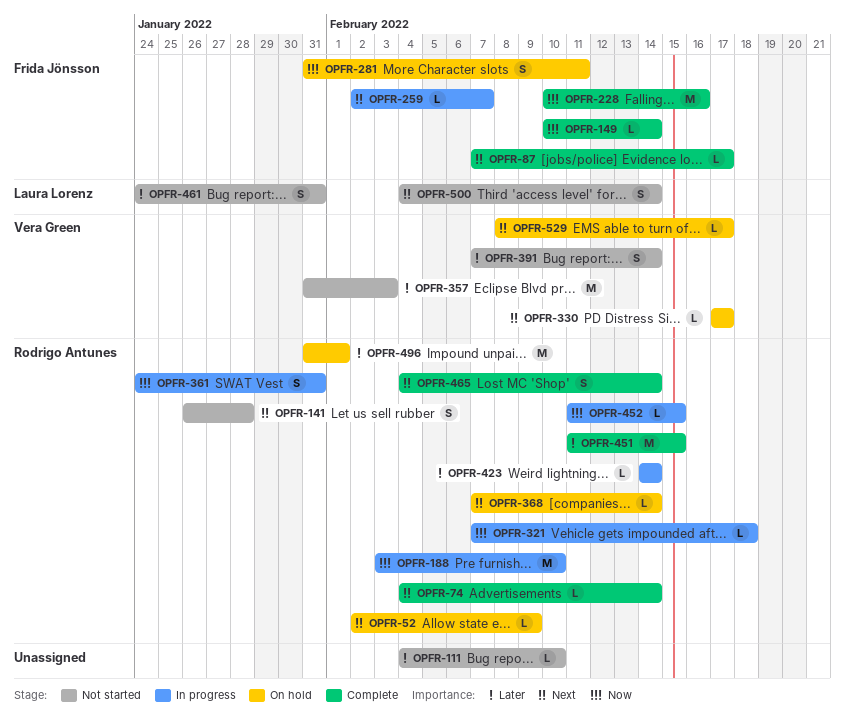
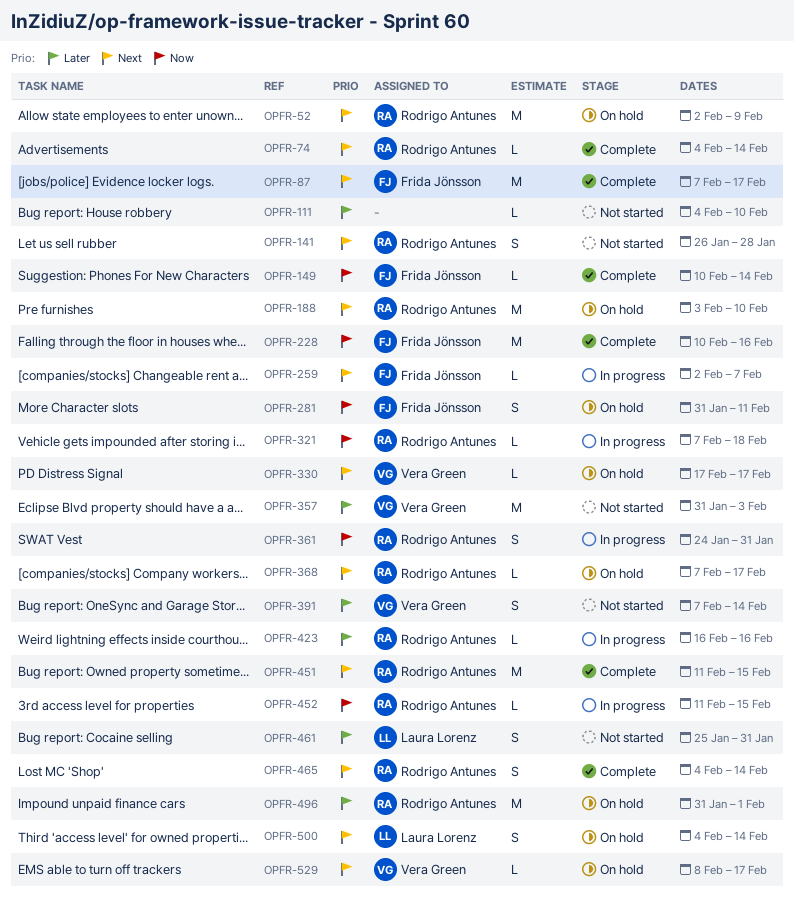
OPFR-52, estimate: L -> M
OPFR-87, estimate: L -> M
OPFR-188, status: In progress -> On hold
OPFR-188, priority: Now -> Next
OPFR-368, due: Feb 14 -> Feb 17
OPFR-423, start: Feb 14 -> Feb 16
OPFR-423, due: Feb 14 -> Feb 16
OPFR-451, priority: Later -> Next
OPFR-461, start: Jan 24 -> Jan 25
OPFR-500, status: Not started -> On hold

